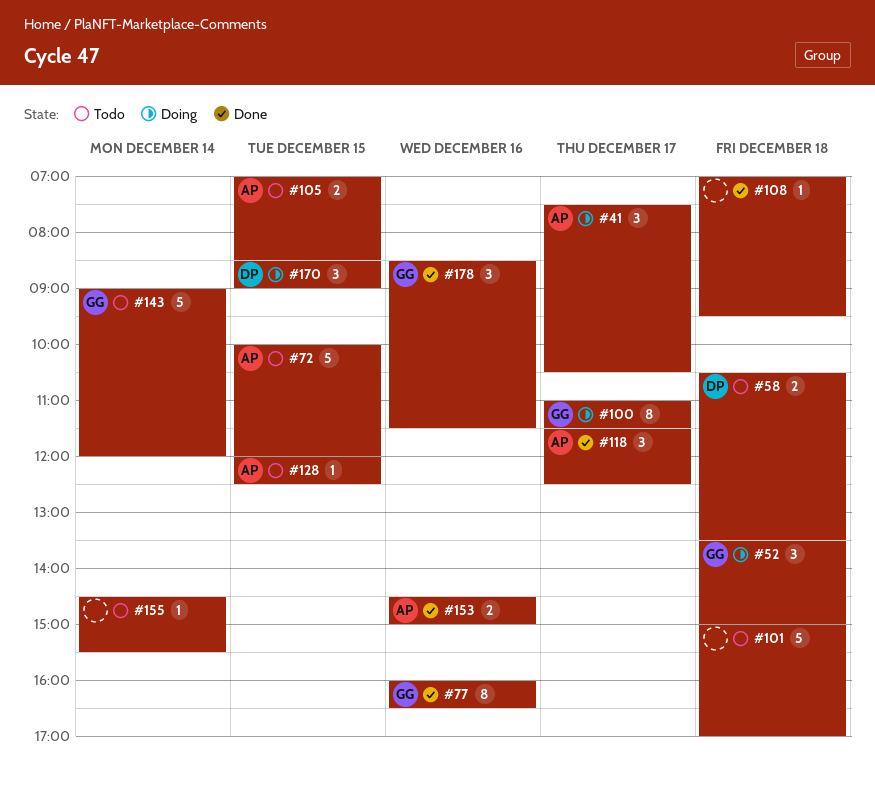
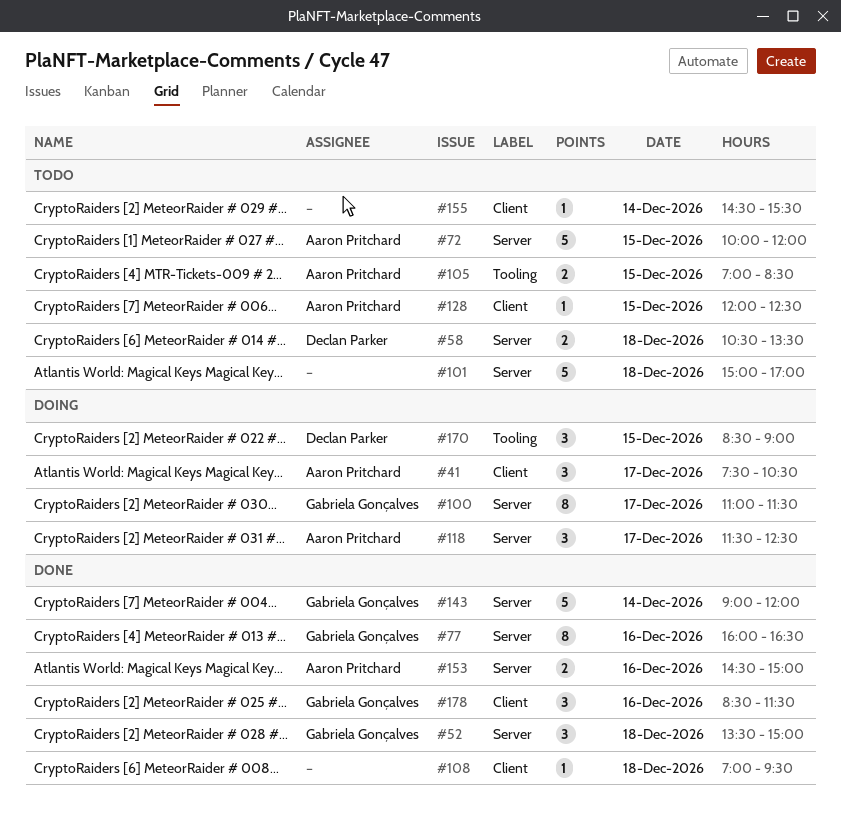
#52, status: Doing -> Done
#118, status: Done -> Doing
#143, status: Todo -> Done

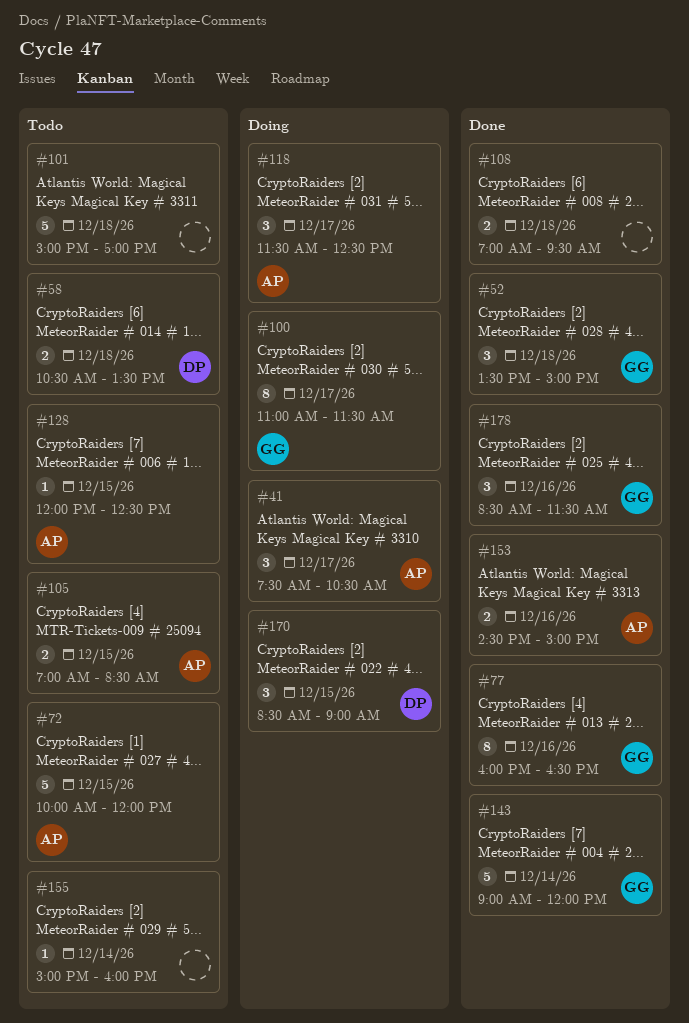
#108, estimate: 1 -> 2
#155, begins: 14:30 -> 15:00
#155, ends: 15:30 -> 16:00

